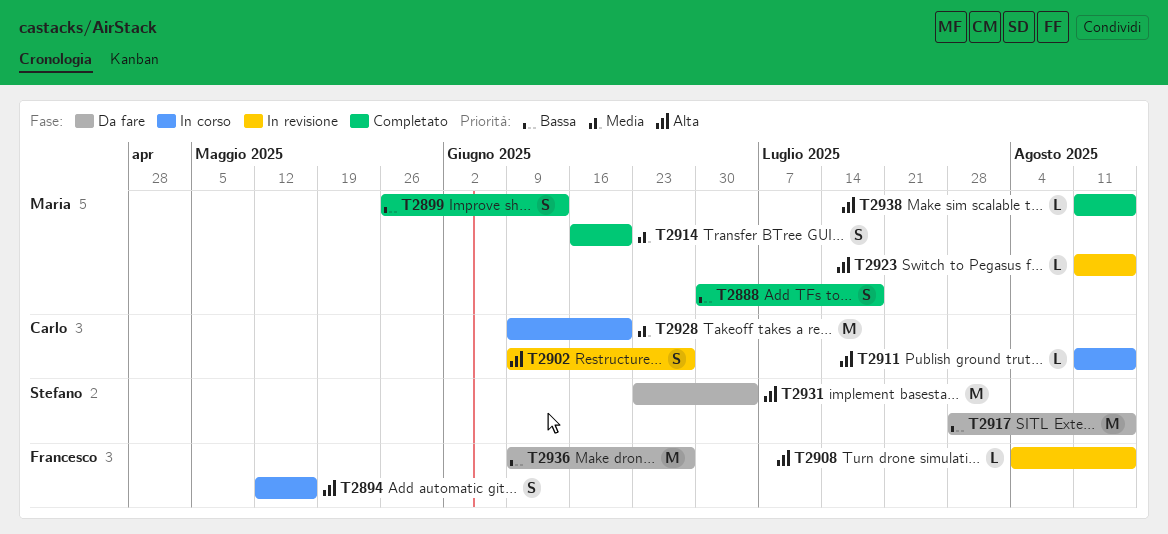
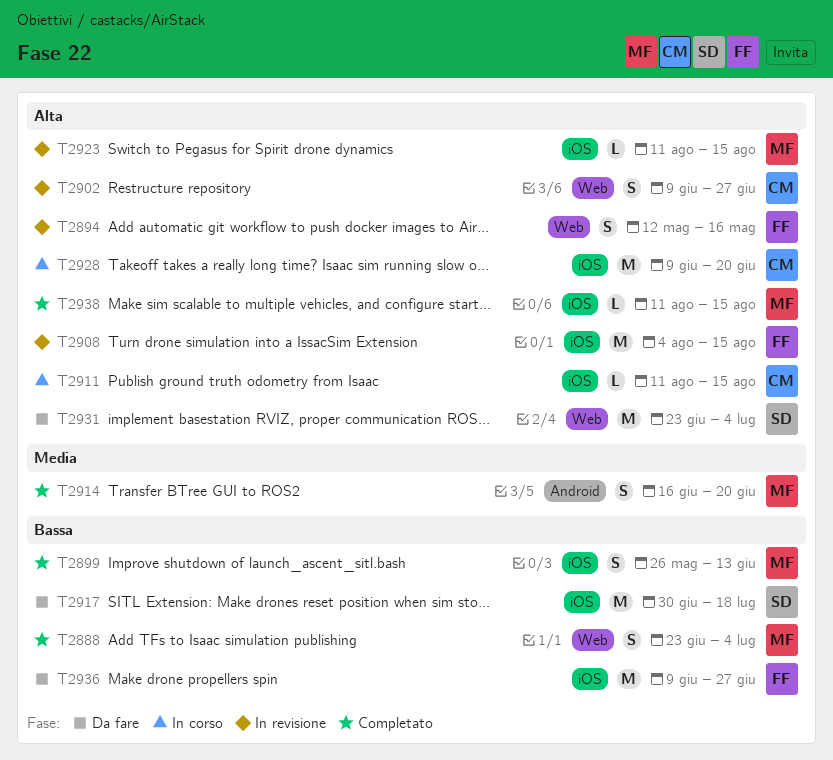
T2888, start: Jun 30 -> Jun 23
T2888, due: Jul 18 -> Jul 4
T2894, status: In corso -> In revisione
T2908, estimate: L -> M
T2917, start: Jul 28 -> Jun 30
T2917, due: Aug 15 -> Jul 18
T2928, priority: Media -> Alta

